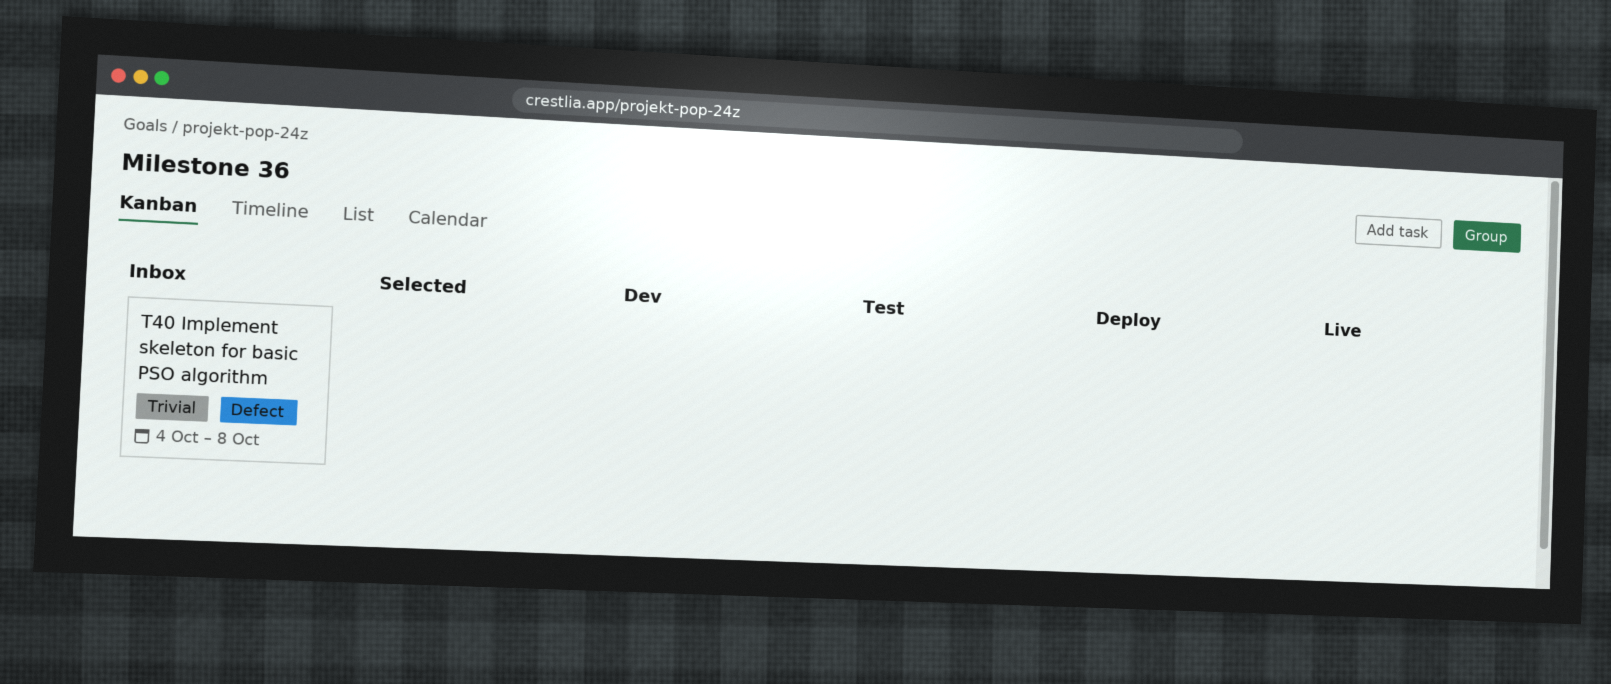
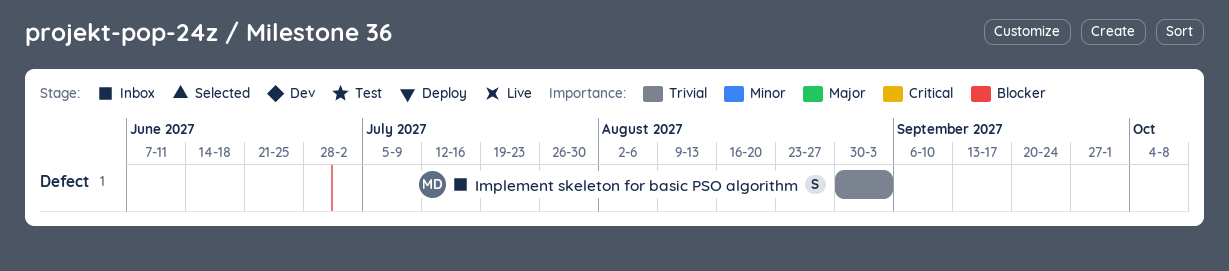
Implement skeleton for basic PSO algorithm, start: Oct 4 -> Aug 30
Implement skeleton for basic PSO algorithm, due: Oct 8 -> Sep 3

